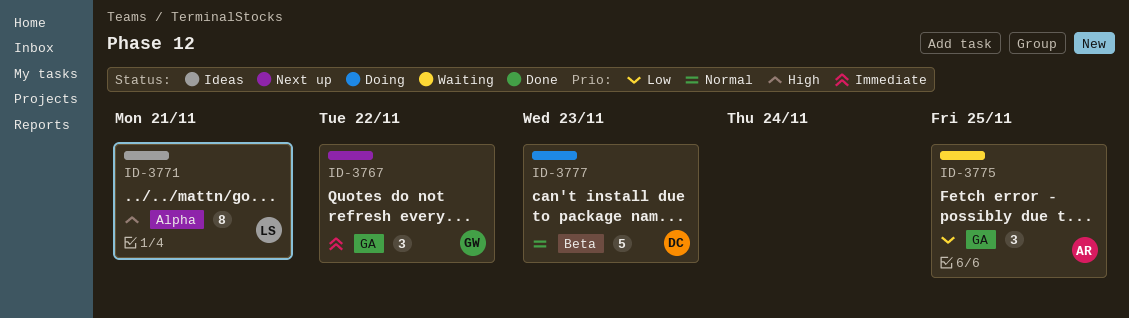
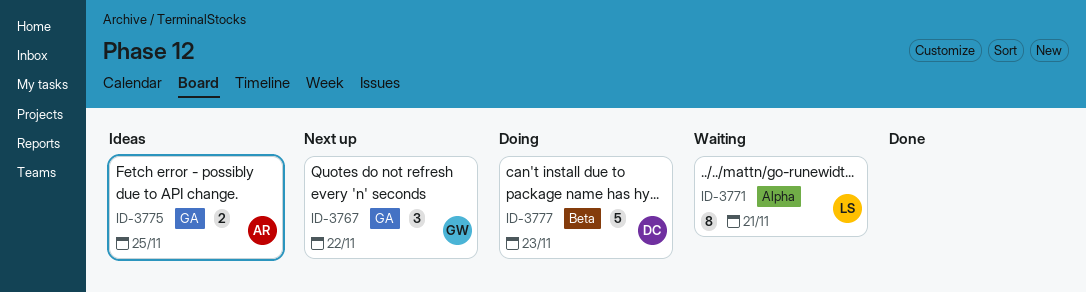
ID-3771, status: Ideas -> Waiting
ID-3775, status: Waiting -> Ideas
ID-3775, estimate: 3 -> 2

